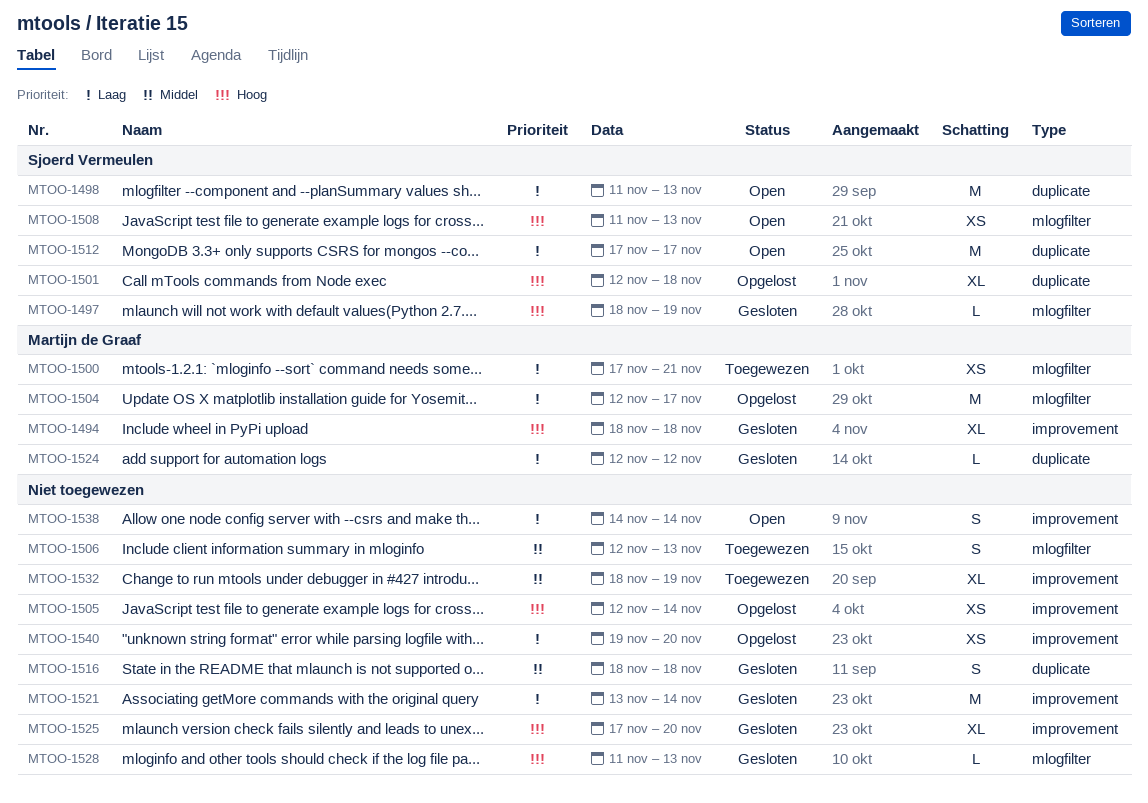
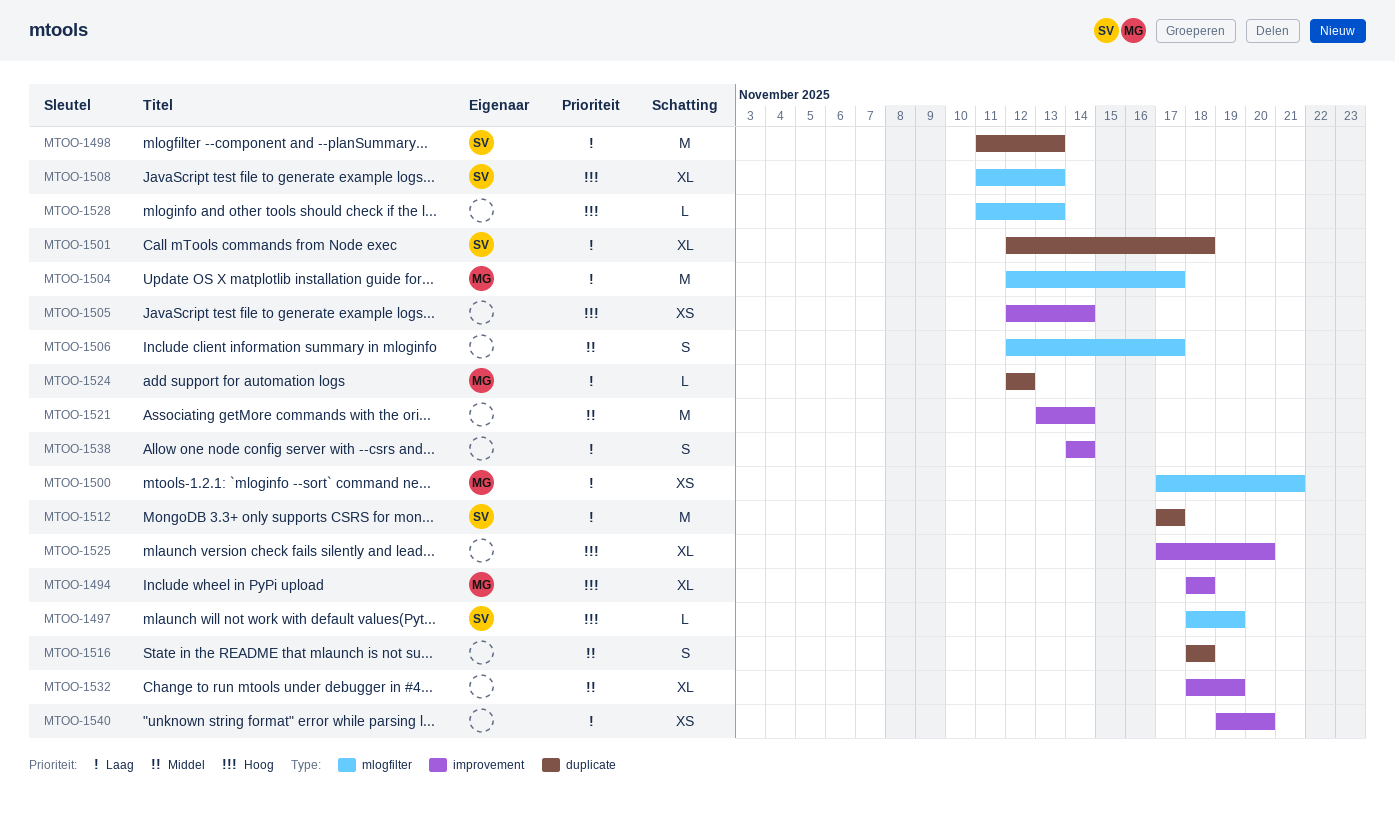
MTOO-1501, priority: Hoog -> Laag
MTOO-1506, due: Nov 13 -> Nov 17
MTOO-1508, estimate: XS -> XL
MTOO-1521, priority: Laag -> Middel

